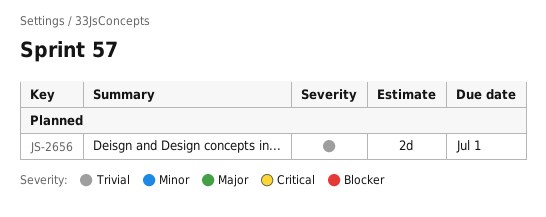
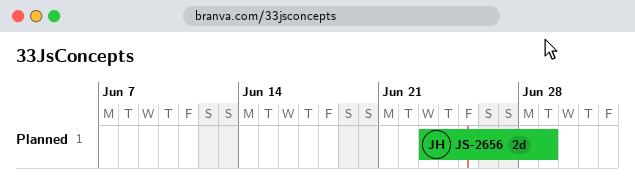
JS-2656, due: Jul 1 -> Jun 29

